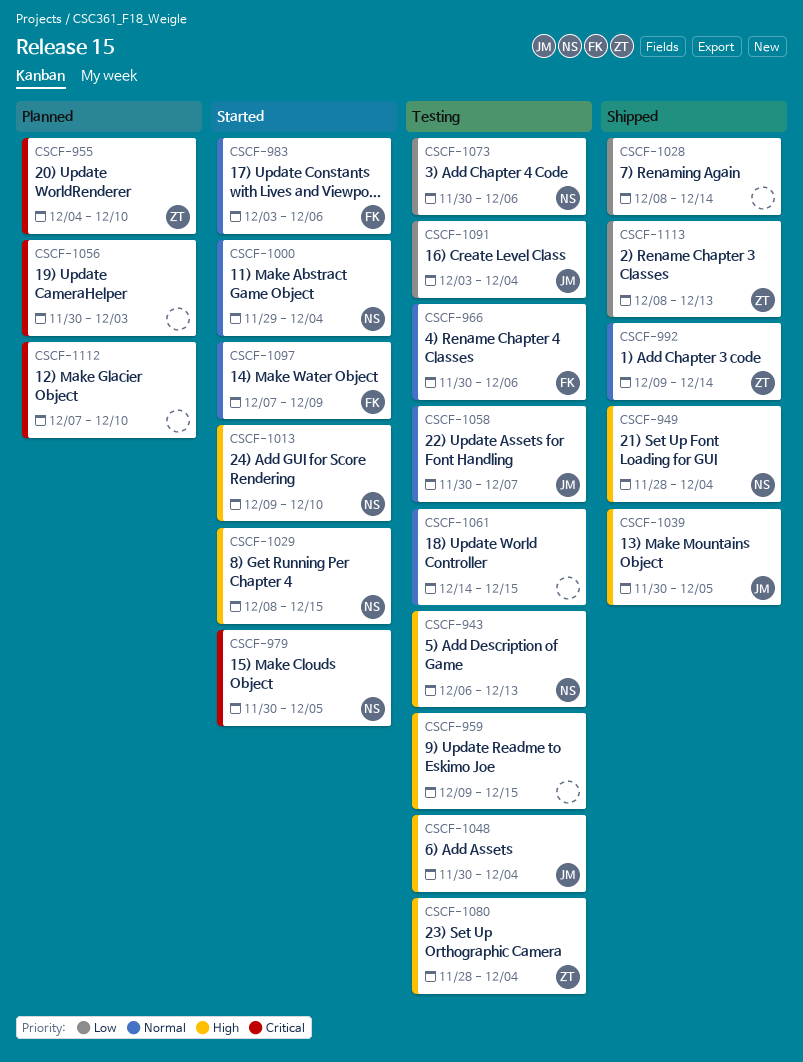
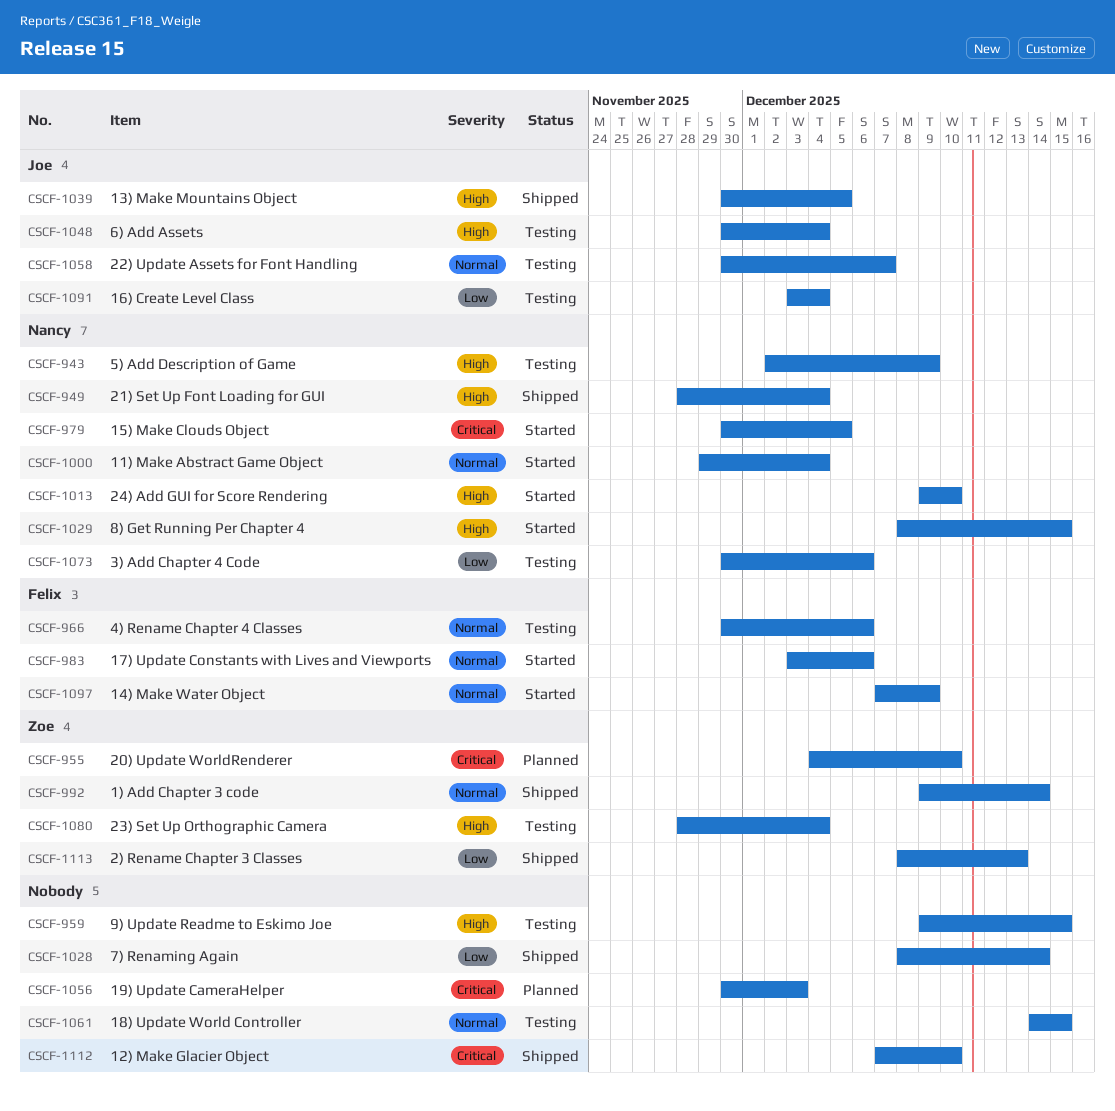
CSCF-943, start: Dec 6 -> Dec 2
CSCF-943, due: Dec 13 -> Dec 9
CSCF-1112, status: Planned -> Shipped

